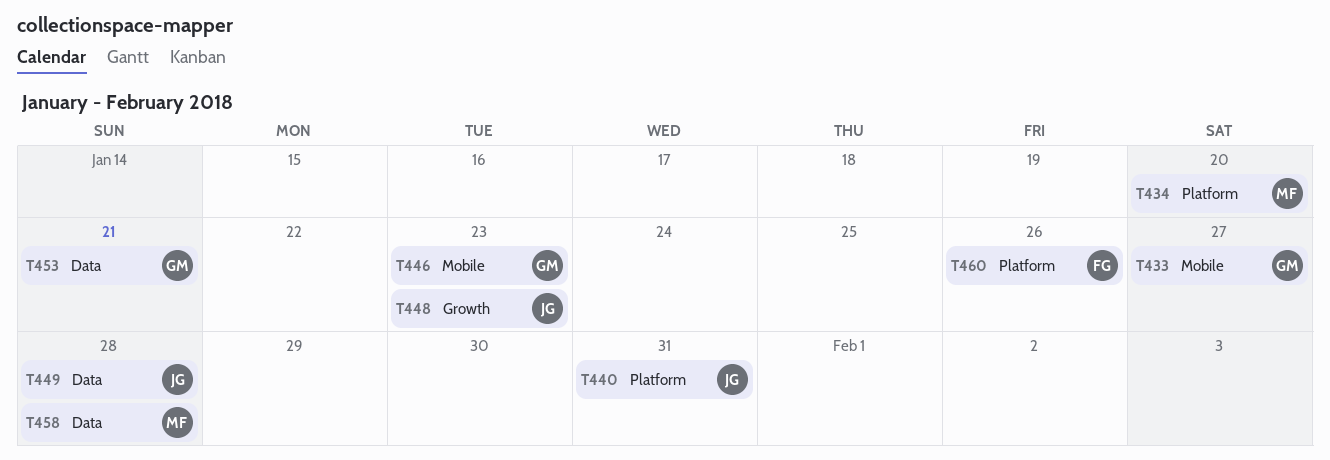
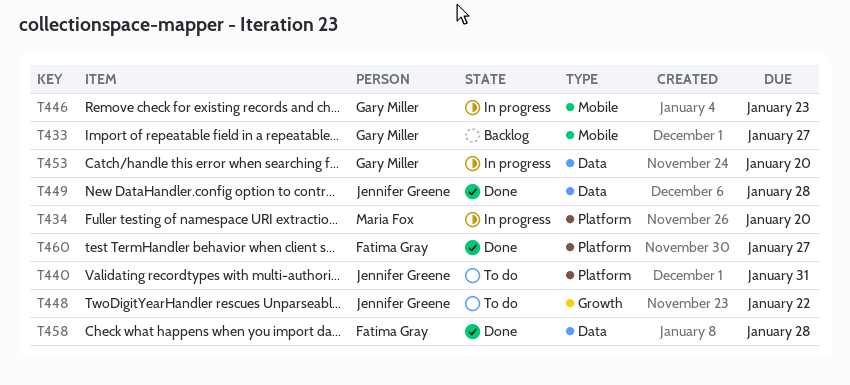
T448, due: Jan 23 -> Jan 22
T453, due: Jan 21 -> Jan 20
T458, owner: Maria Fox -> Fatima Gray
T460, due: Jan 26 -> Jan 27

